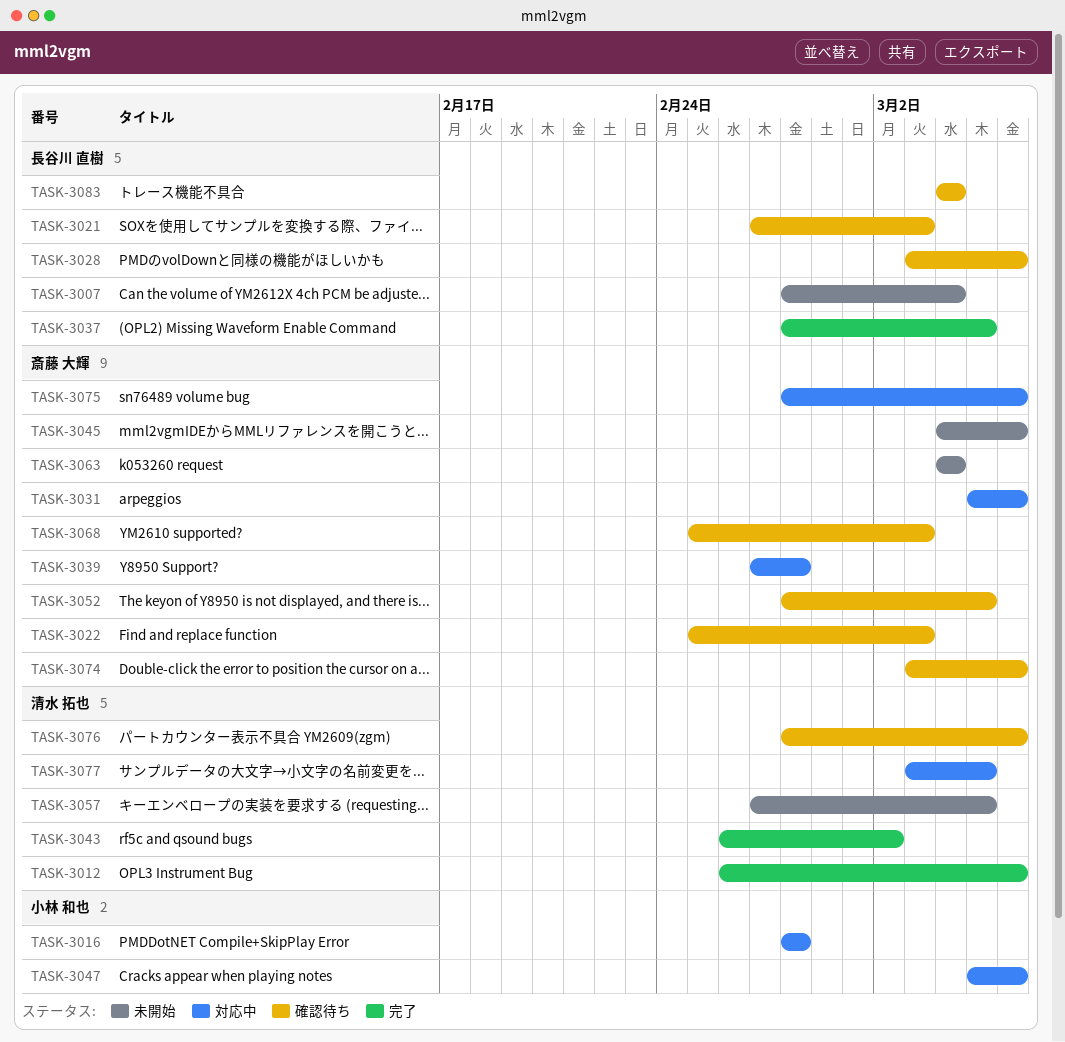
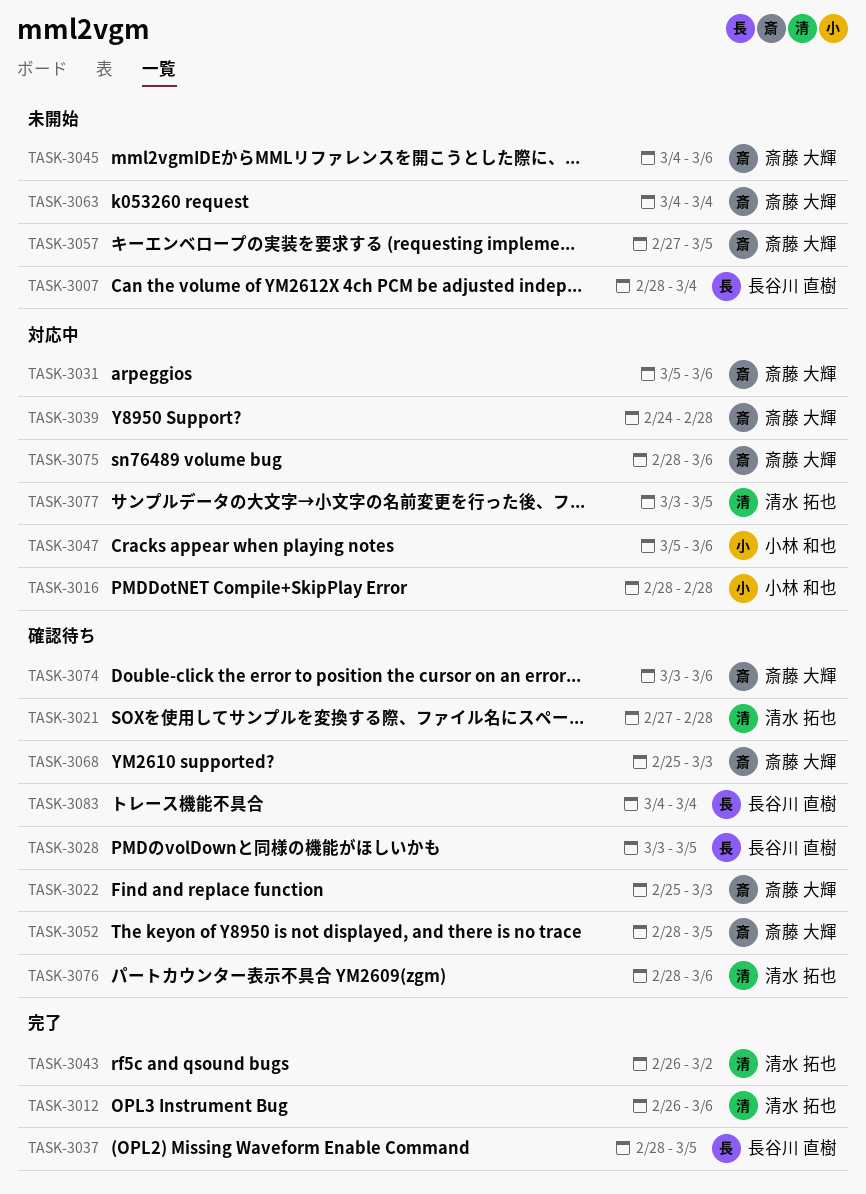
TASK-3021, owner: 長谷川 直樹 -> 清水 拓也
TASK-3021, due: Mar 3 -> Feb 28
TASK-3028, due: Mar 6 -> Mar 5
TASK-3039, start: Feb 27 -> Feb 24
TASK-3057, owner: 清水 拓也 -> 斎藤 大輝

